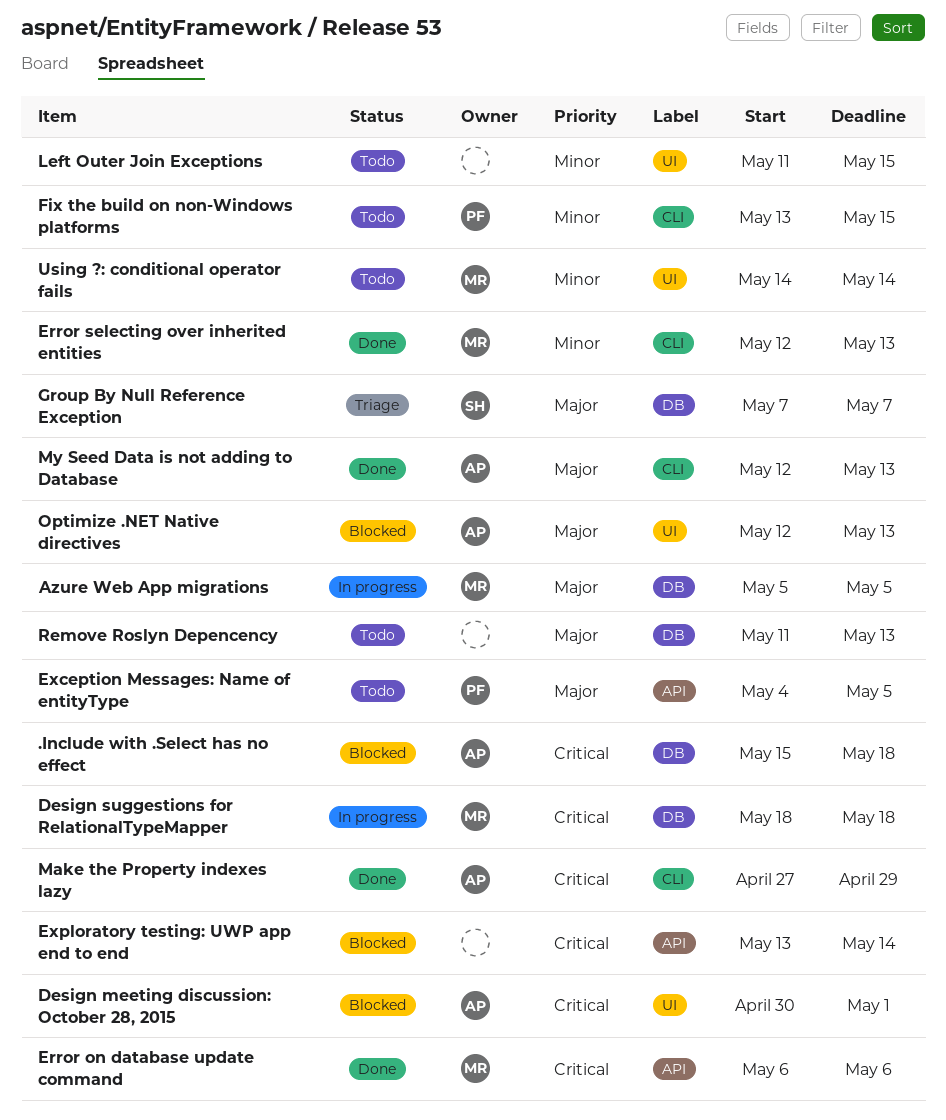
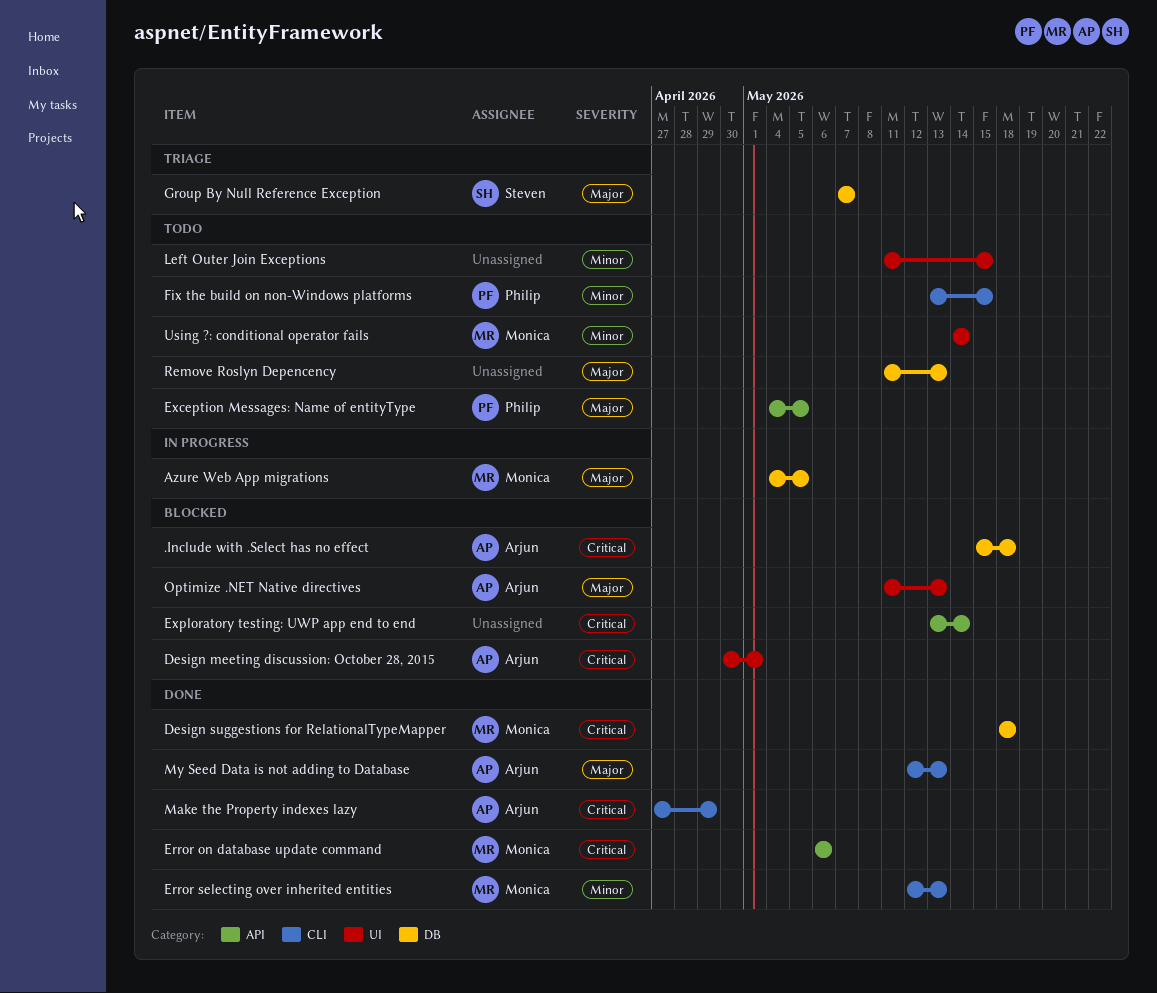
Azure Web App migrations, start: May 5 -> May 4
Design suggestions for RelationalTypeMapper, status: In progress -> Done
Optimize .NET Native directives, start: May 12 -> May 11

